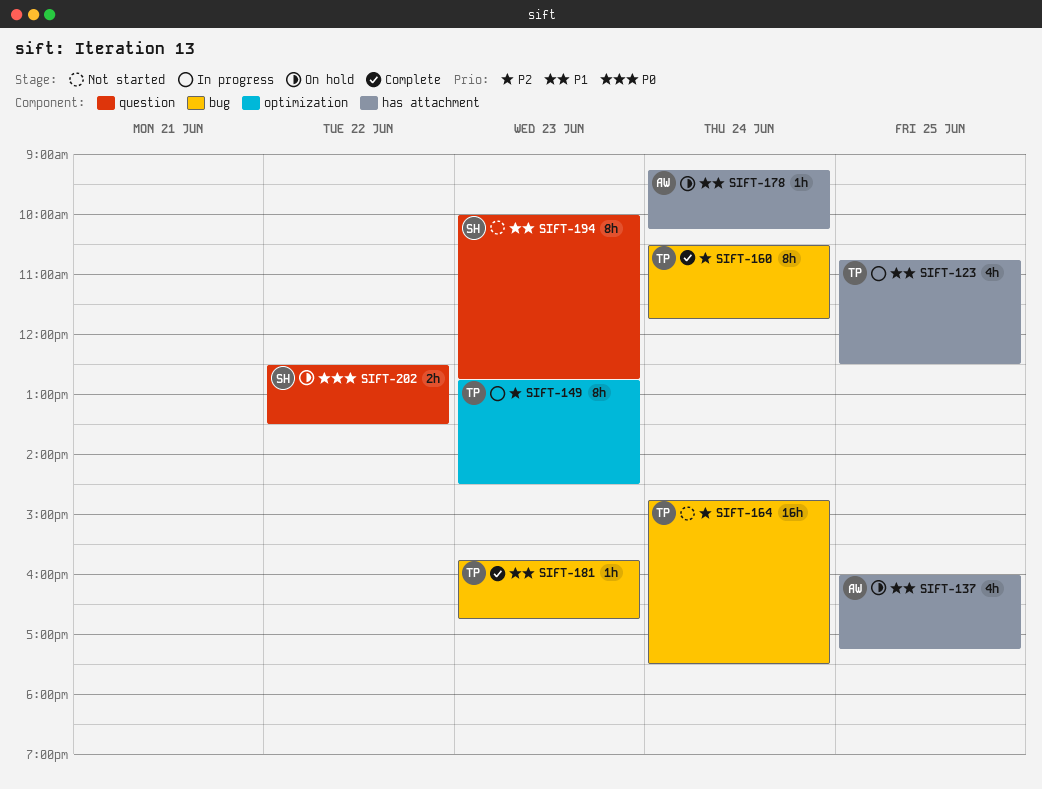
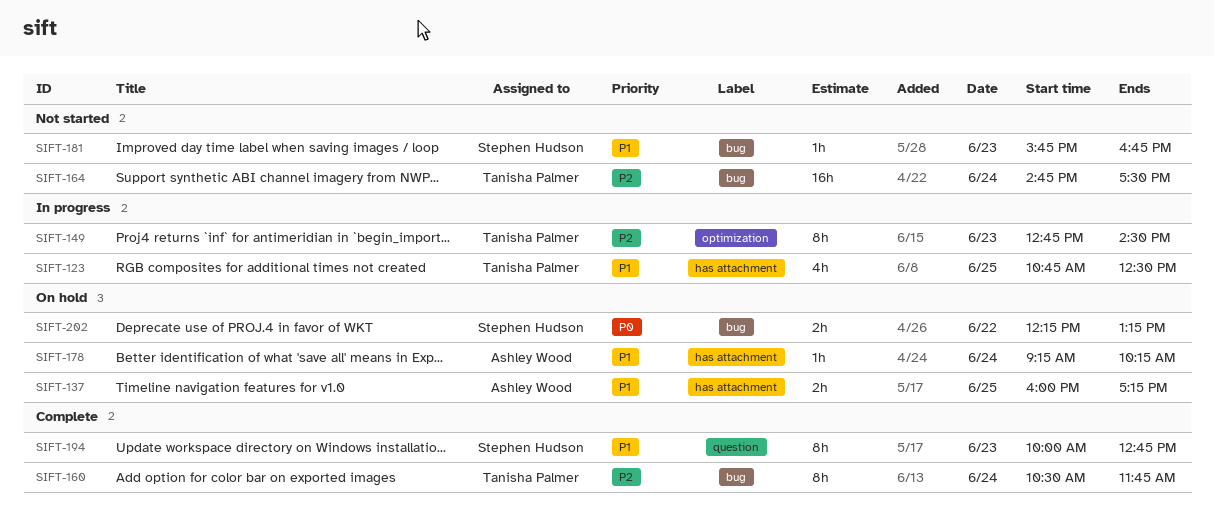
SIFT-137, estimate: 4h -> 2h
SIFT-181, status: Complete -> Not started
SIFT-181, owner: Tanisha Palmer -> Stephen Hudson
SIFT-194, status: Not started -> Complete
SIFT-202, label: question -> bug
SIFT-202, begins: 12:30 -> 12:15
SIFT-202, ends: 13:30 -> 13:15

